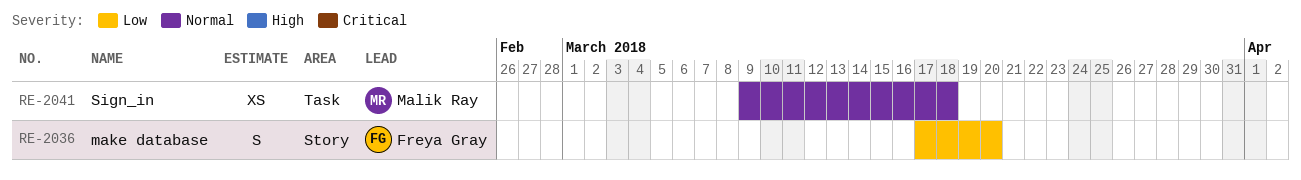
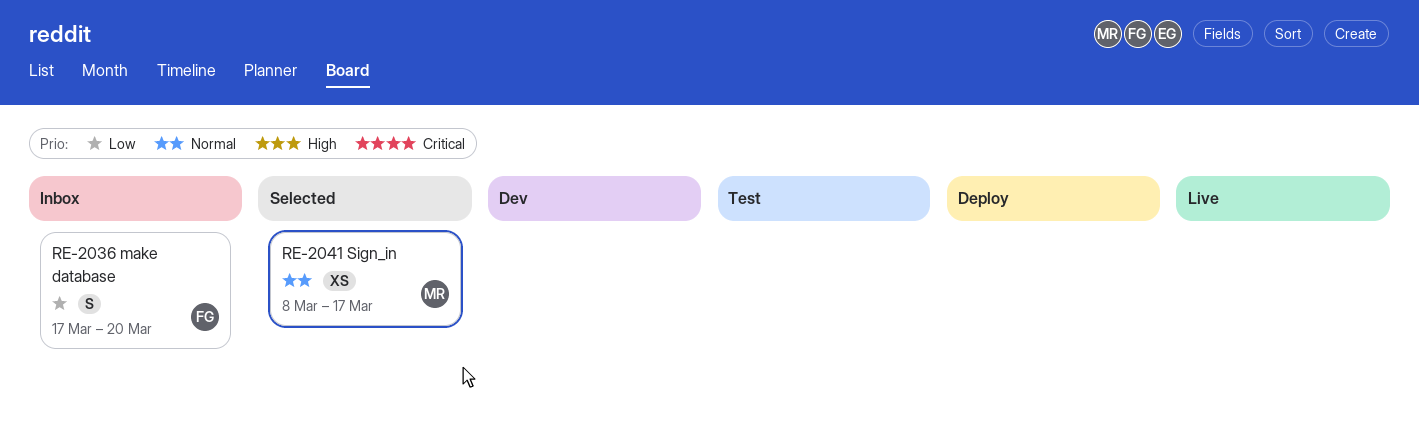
RE-2041, start: Mar 9 -> Mar 8
RE-2041, due: Mar 18 -> Mar 17

